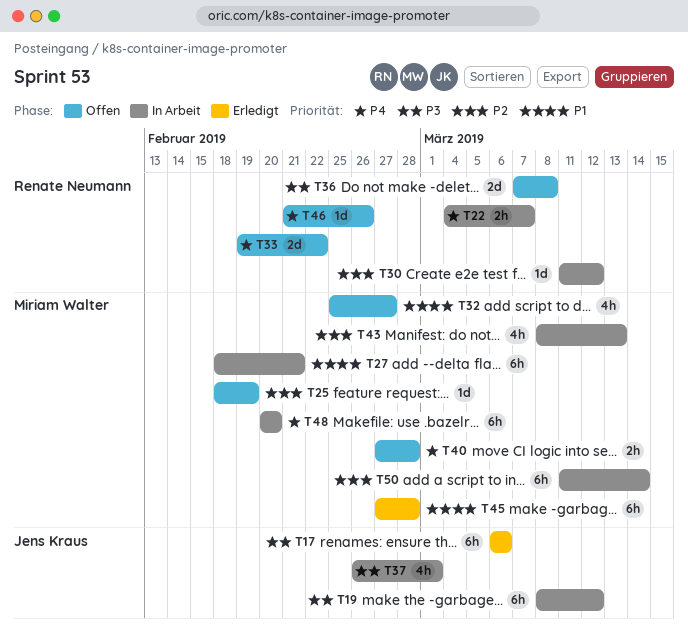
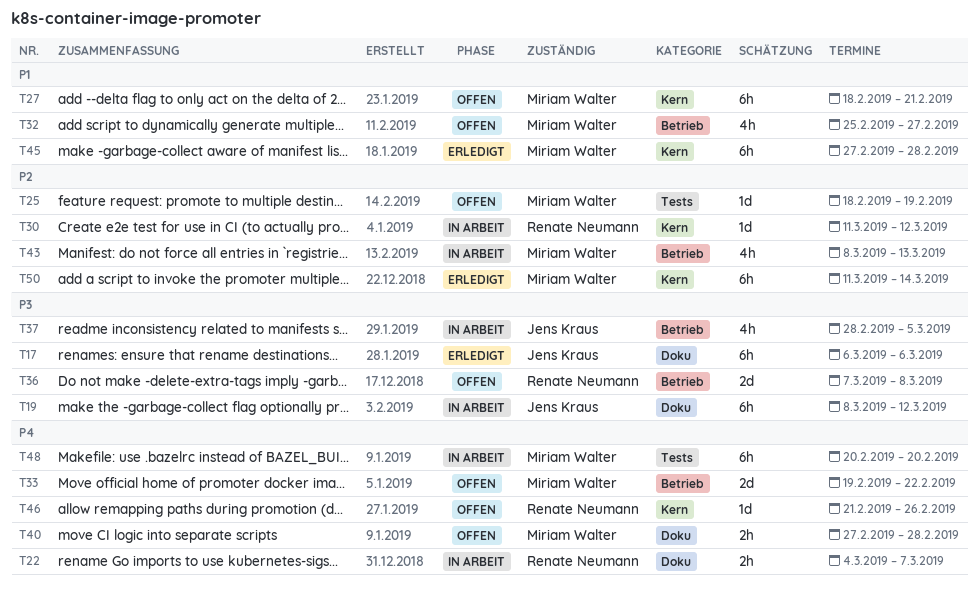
T27, status: In Arbeit -> Offen
T33, owner: Renate Neumann -> Miriam Walter
T37, start: Feb 26 -> Feb 28
T37, due: Mar 1 -> Mar 5
T50, status: In Arbeit -> Erledigt

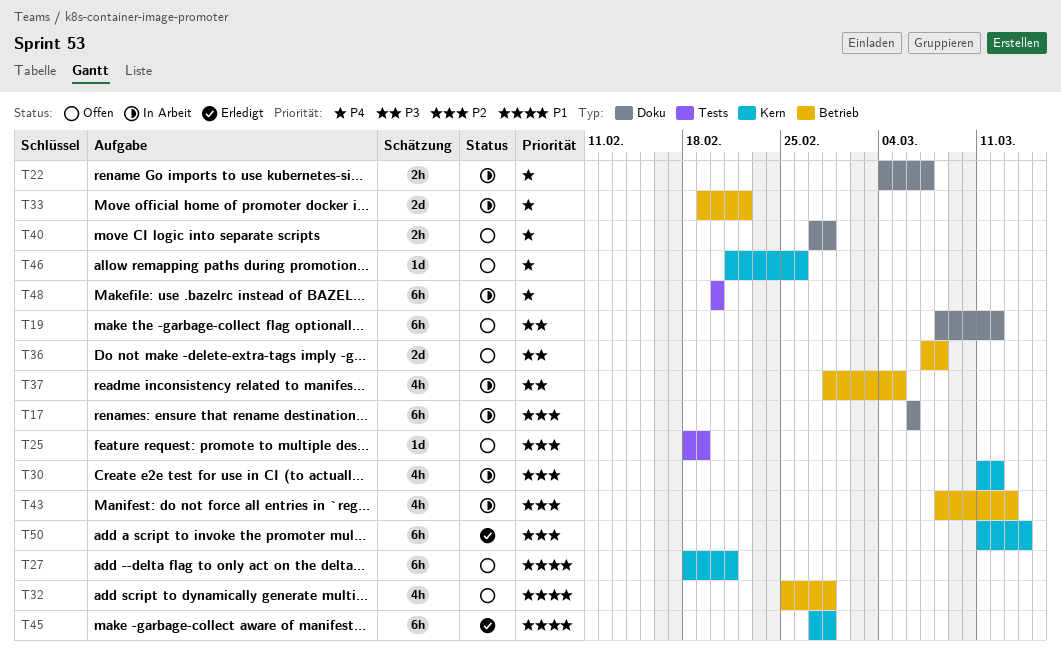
T17, status: Erledigt -> In Arbeit
T17, priority: P3 -> P2
T19, status: In Arbeit -> Offen
T30, estimate: 1d -> 4h
T32, due: Feb 27 -> Feb 28
T33, status: Offen -> In Arbeit

